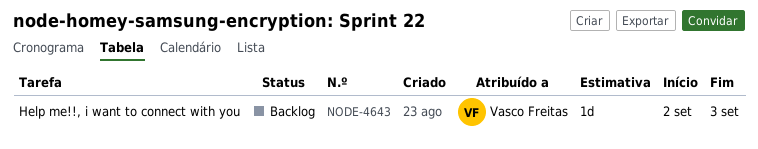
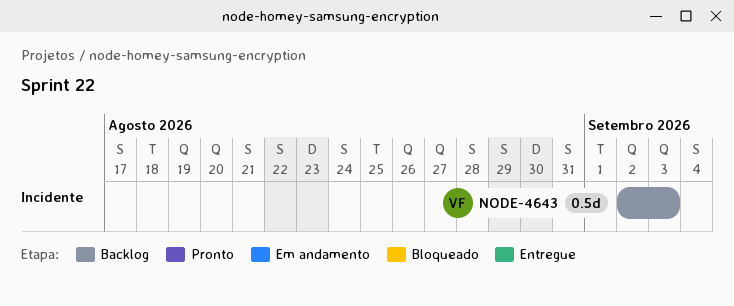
NODE-4643, estimate: 1d -> 0.5d

